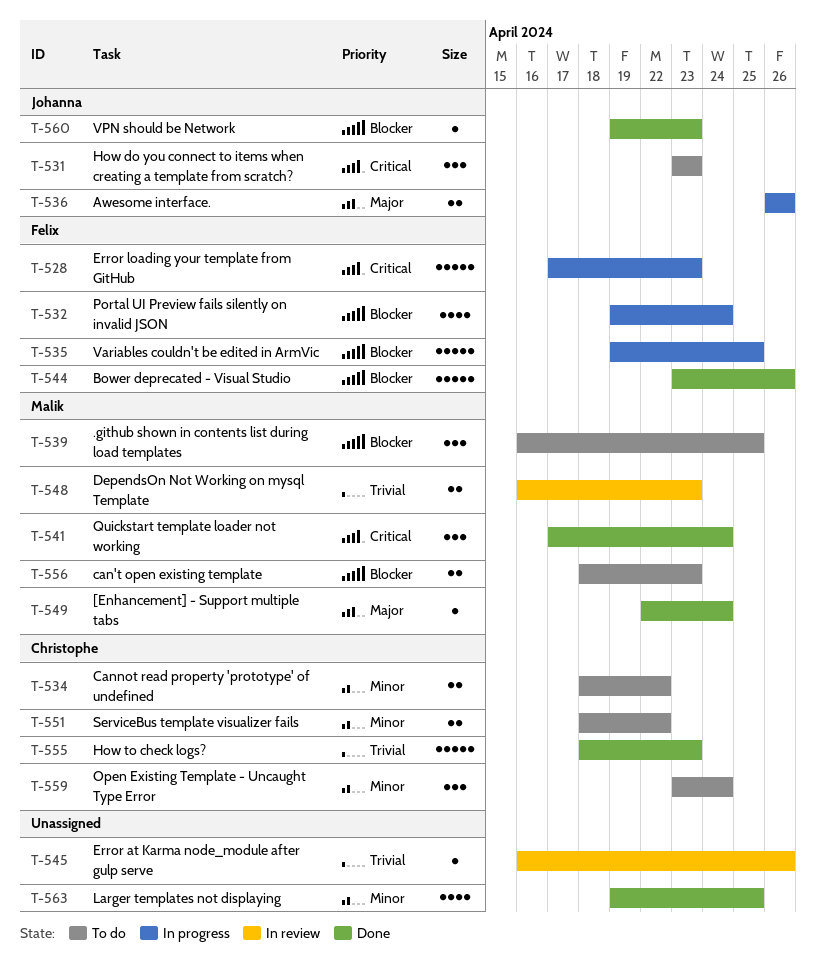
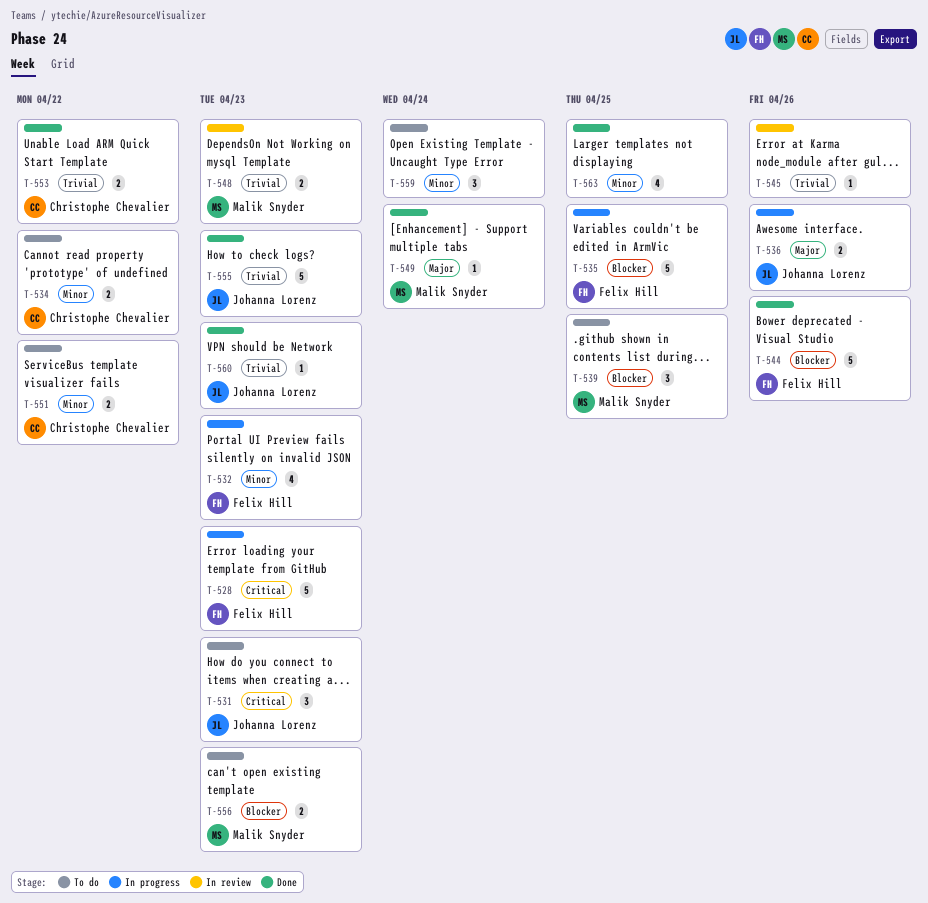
T-532, priority: Blocker -> Minor
T-532, due: Apr 24 -> Apr 23
T-541: present -> none
T-553: none -> present
T-555, owner: Christophe Chevalier -> Johanna Lorenz
T-559, owner: Christophe Chevalier -> none
T-560, priority: Blocker -> Trivial

